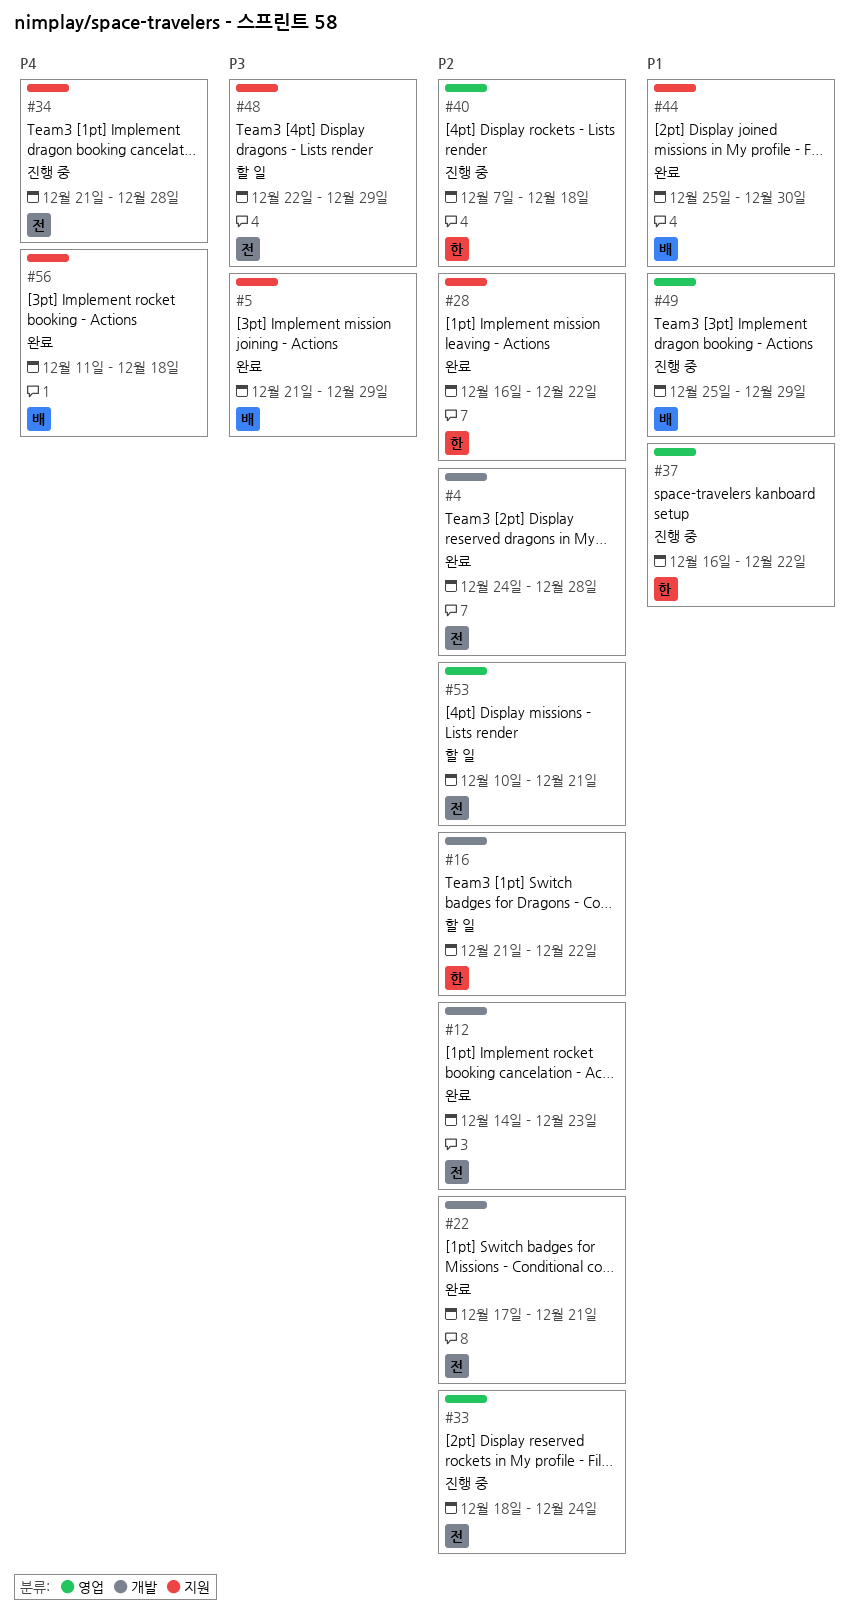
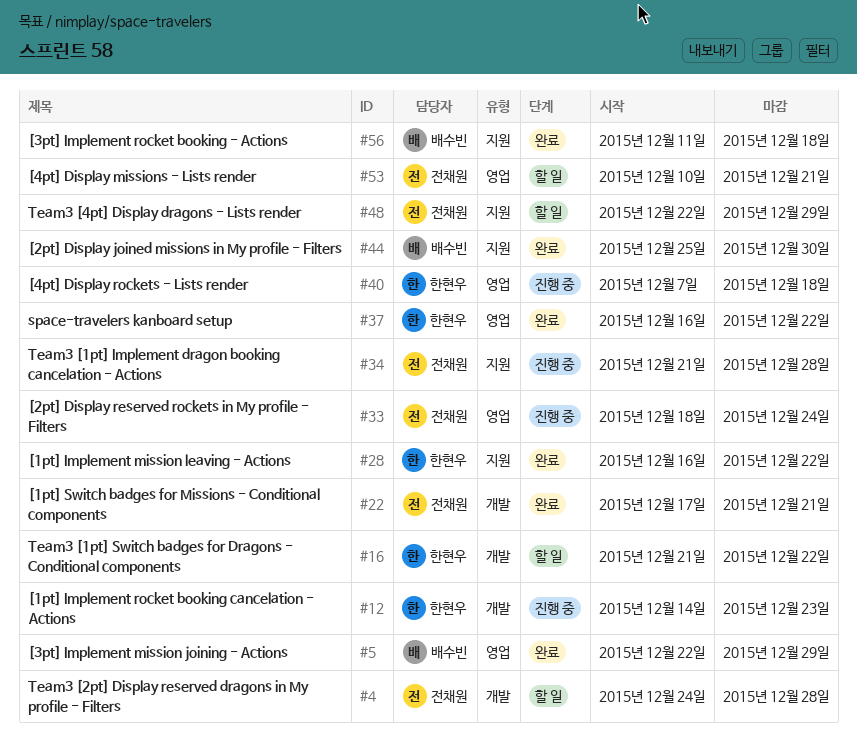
#4, status: 완료 -> 할 일
#5, label: 지원 -> 영업
#5, start: Dec 21 -> Dec 22
#12, status: 완료 -> 진행 중
#12, owner: 전채원 -> 한현우
#37, status: 진행 중 -> 완료
#49: present -> none

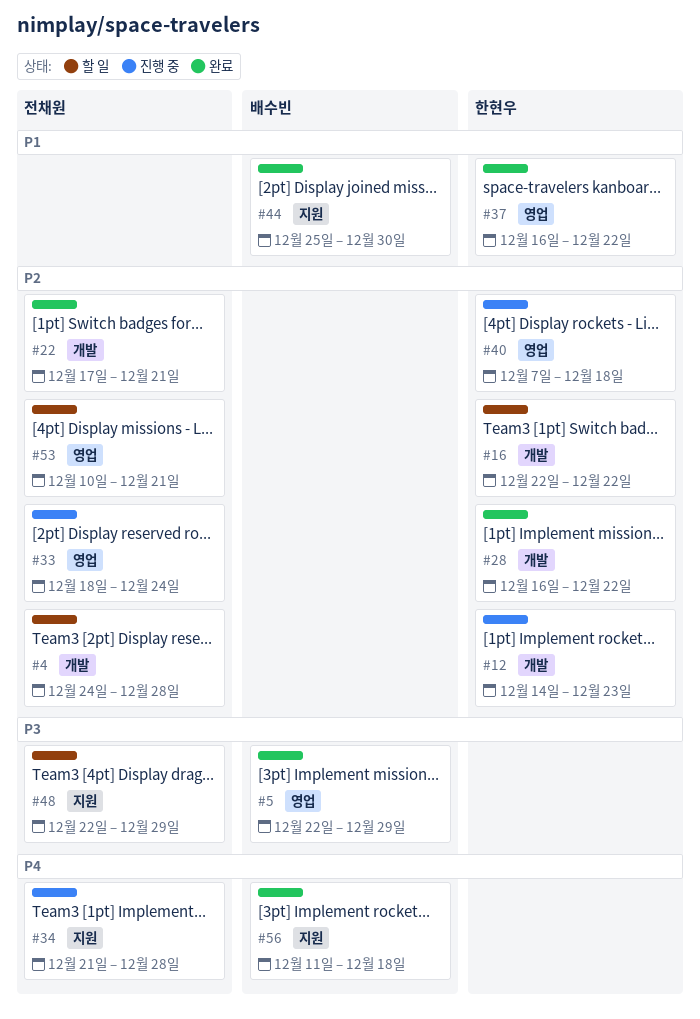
#16, start: Dec 21 -> Dec 22
#28, label: 지원 -> 개발

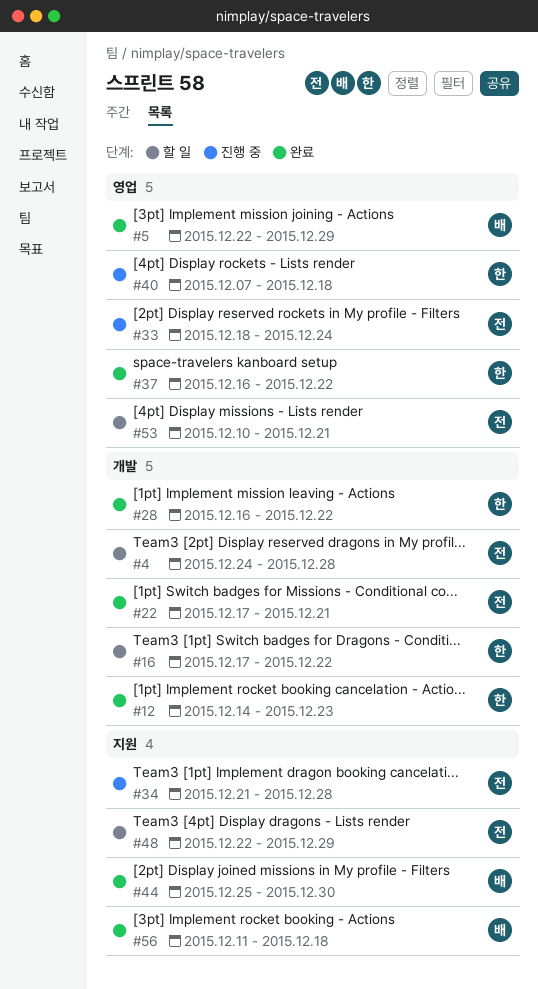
#12, status: 진행 중 -> 완료
#16, start: Dec 22 -> Dec 17

